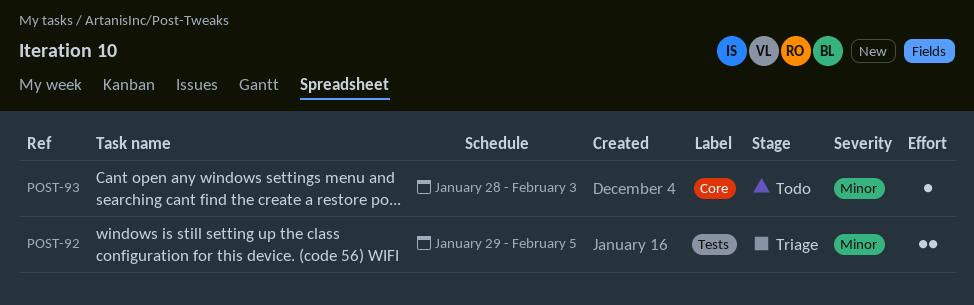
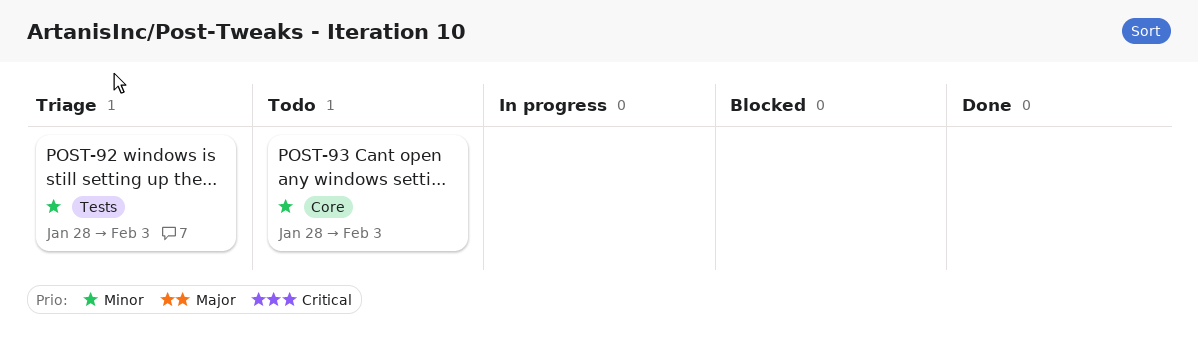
POST-92, start: Jan 29 -> Jan 28
POST-92, due: Feb 5 -> Feb 3

